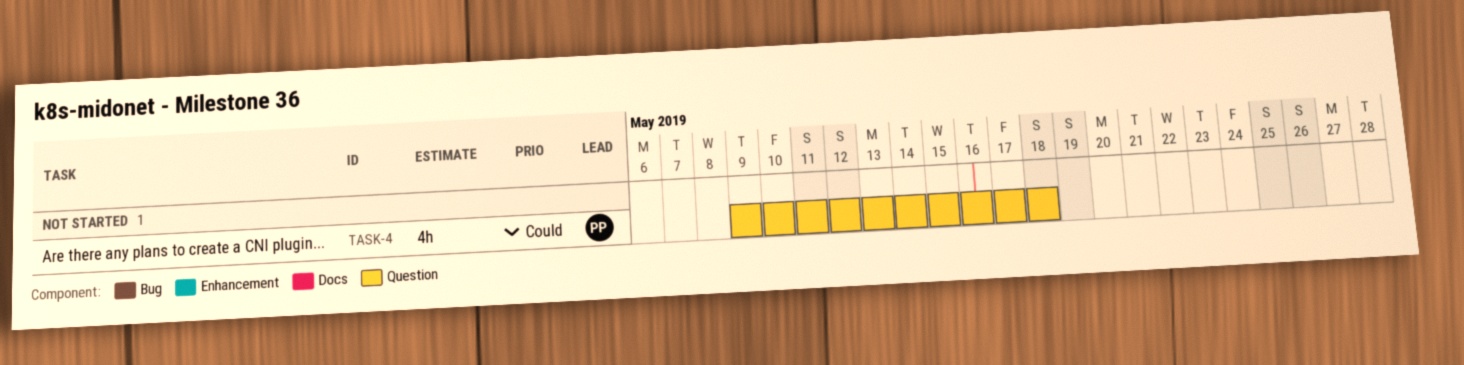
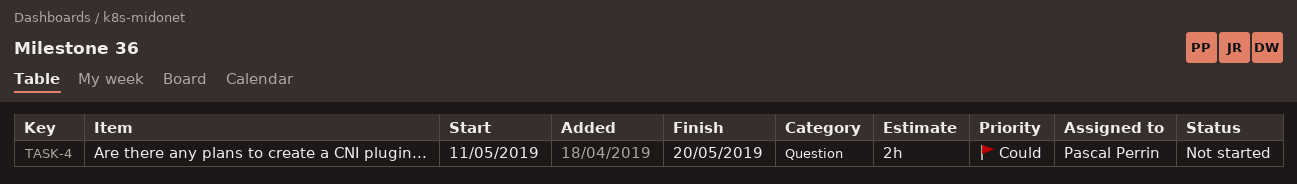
TASK-4, estimate: 4h -> 2h
TASK-4, start: May 9 -> May 11
TASK-4, due: May 18 -> May 20

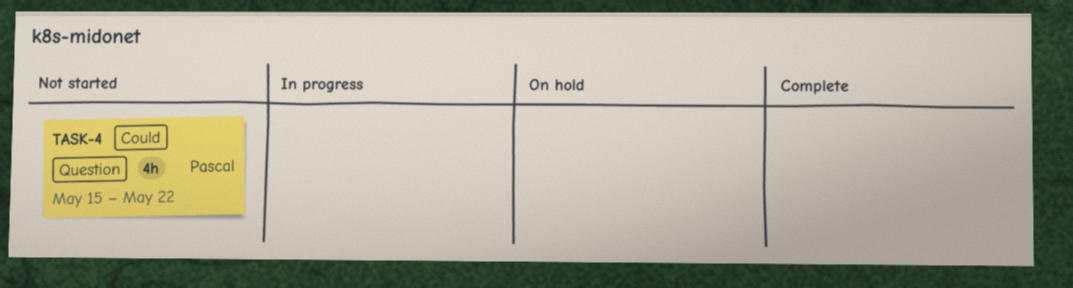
TASK-4, estimate: 2h -> 4h
TASK-4, start: May 11 -> May 15
TASK-4, due: May 20 -> May 22

